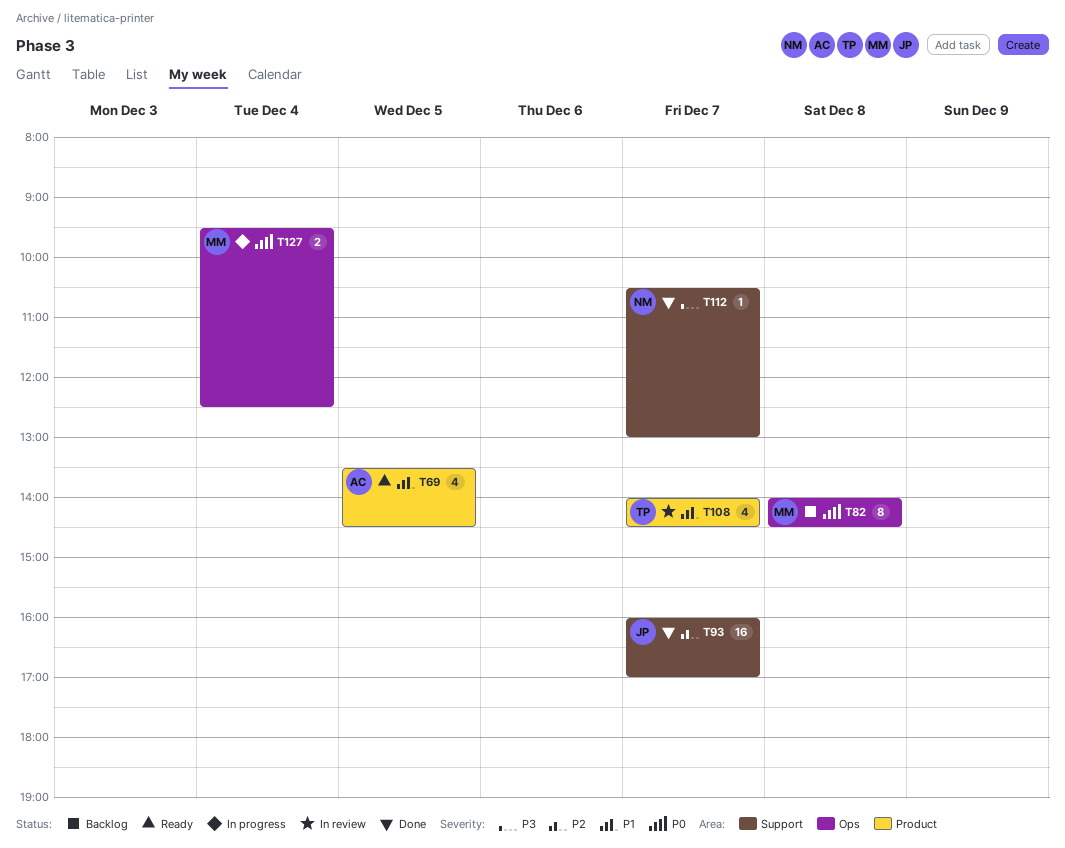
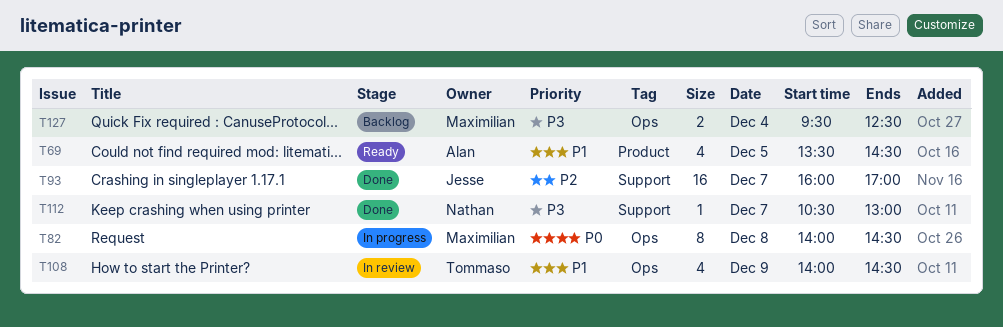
T82, status: Backlog -> In progress
T108, label: Product -> Ops
T108, day: Dec 7 -> Dec 9
T127, status: In progress -> Backlog
T127, priority: P0 -> P3

